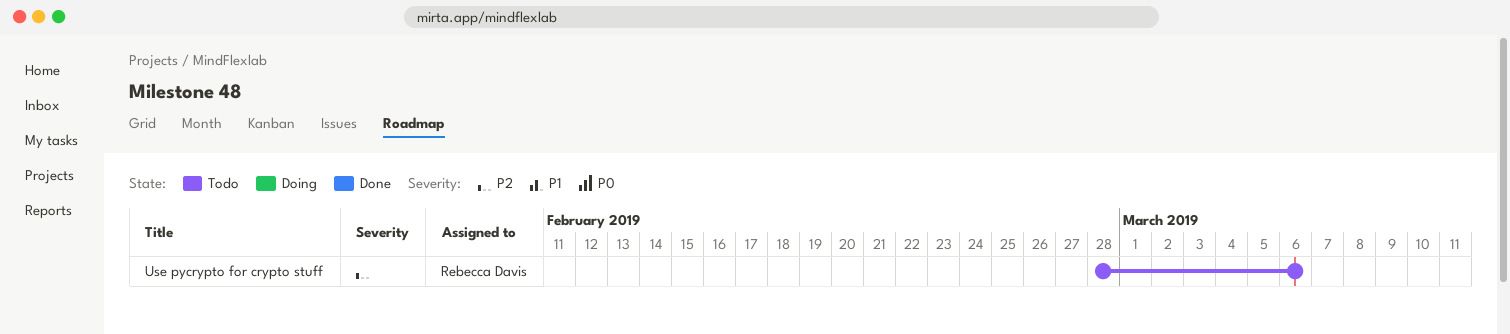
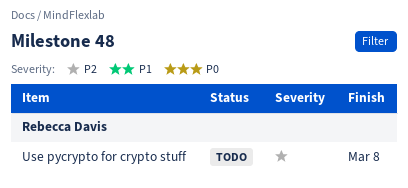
Use pycrypto for crypto stuff, due: Mar 6 -> Mar 8

